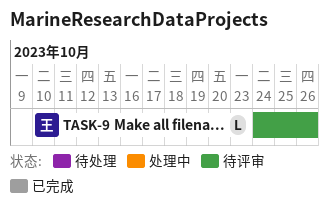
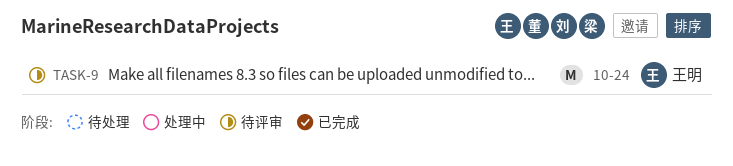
TASK-9, estimate: L -> M
TASK-9, due: Oct 26 -> Oct 24

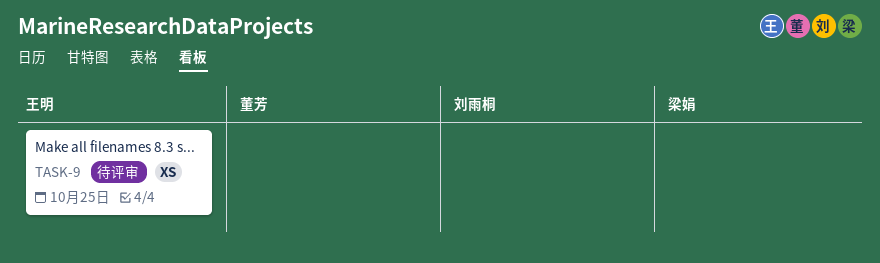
TASK-9, estimate: M -> XS
TASK-9, due: Oct 24 -> Oct 25

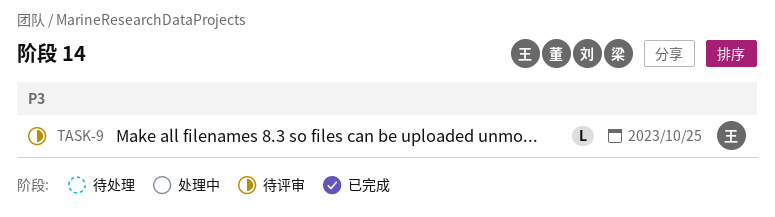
TASK-9, estimate: XS -> L

